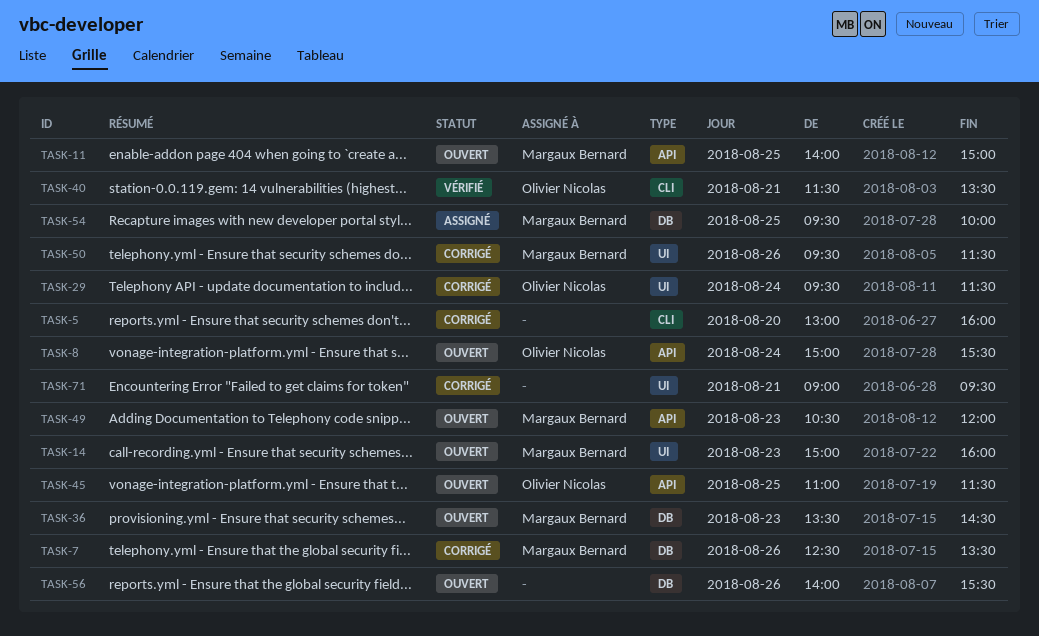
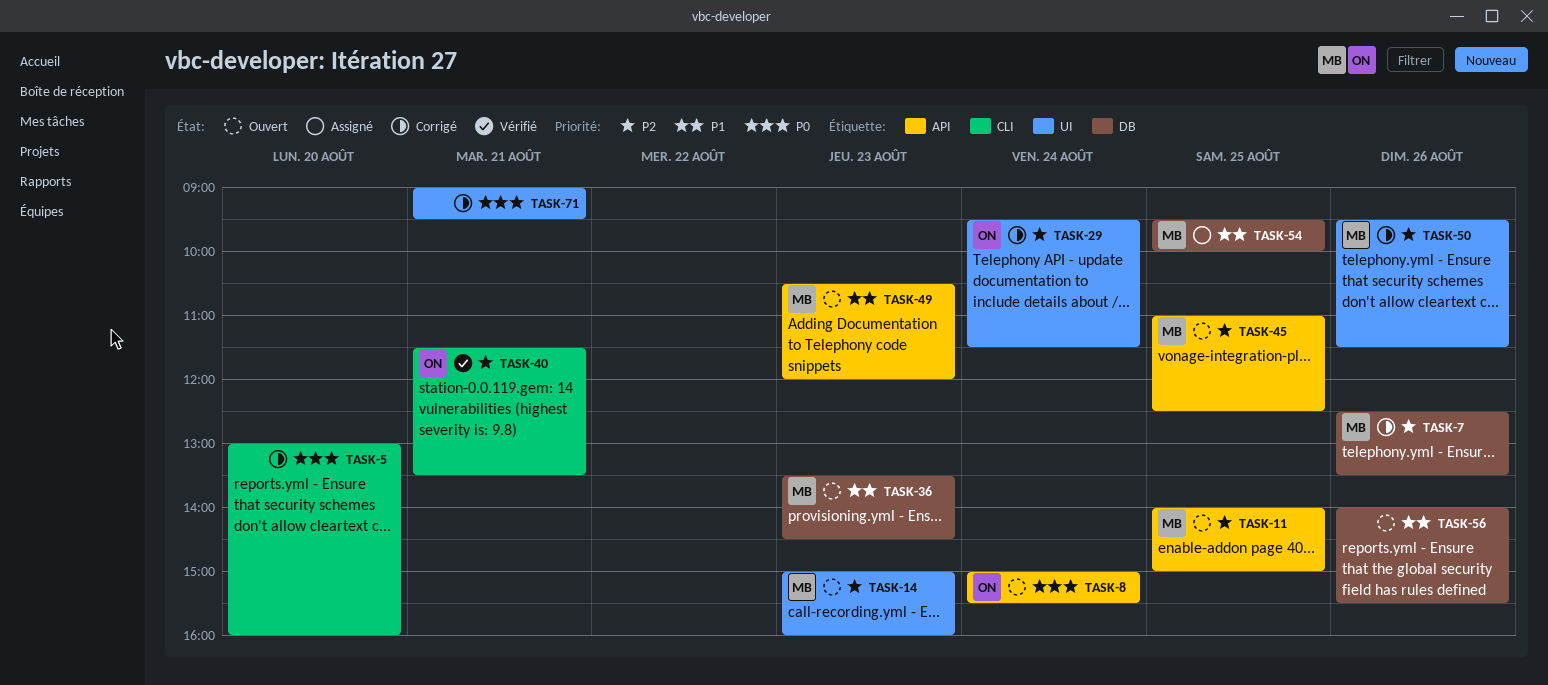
TASK-45, owner: Olivier Nicolas -> Margaux Bernard
TASK-45, ends: 11:30 -> 12:30

